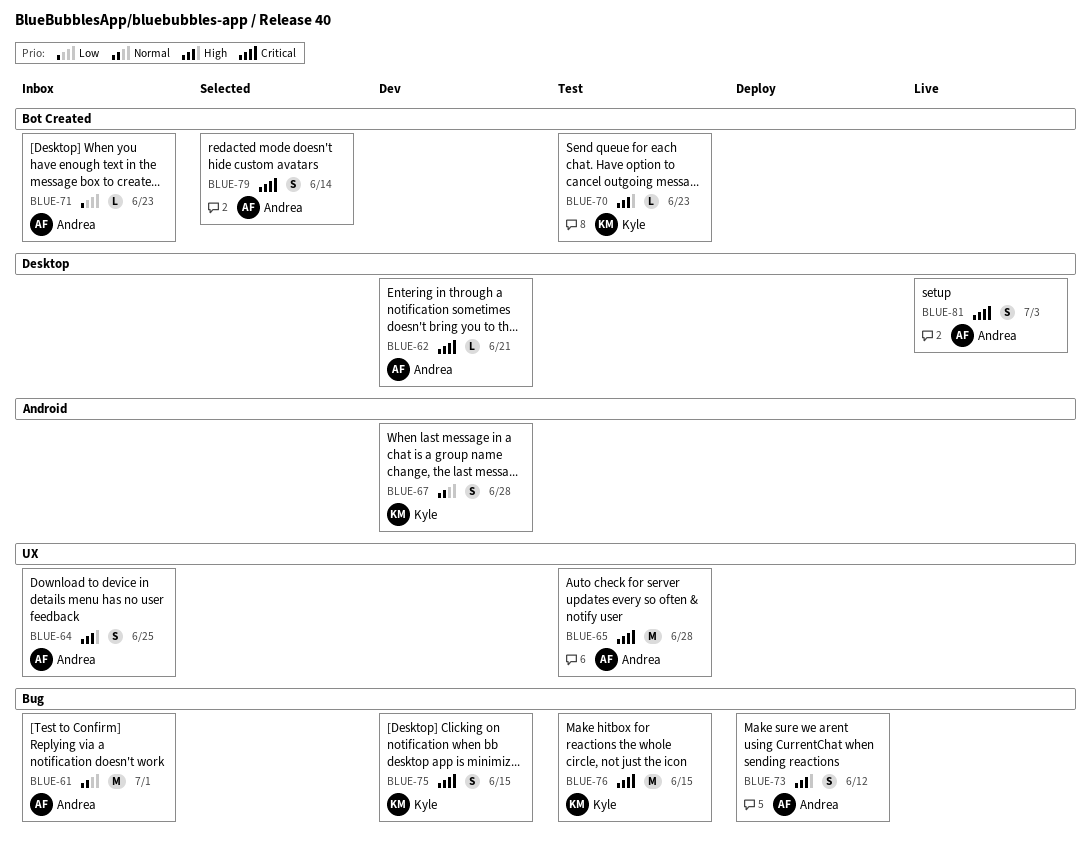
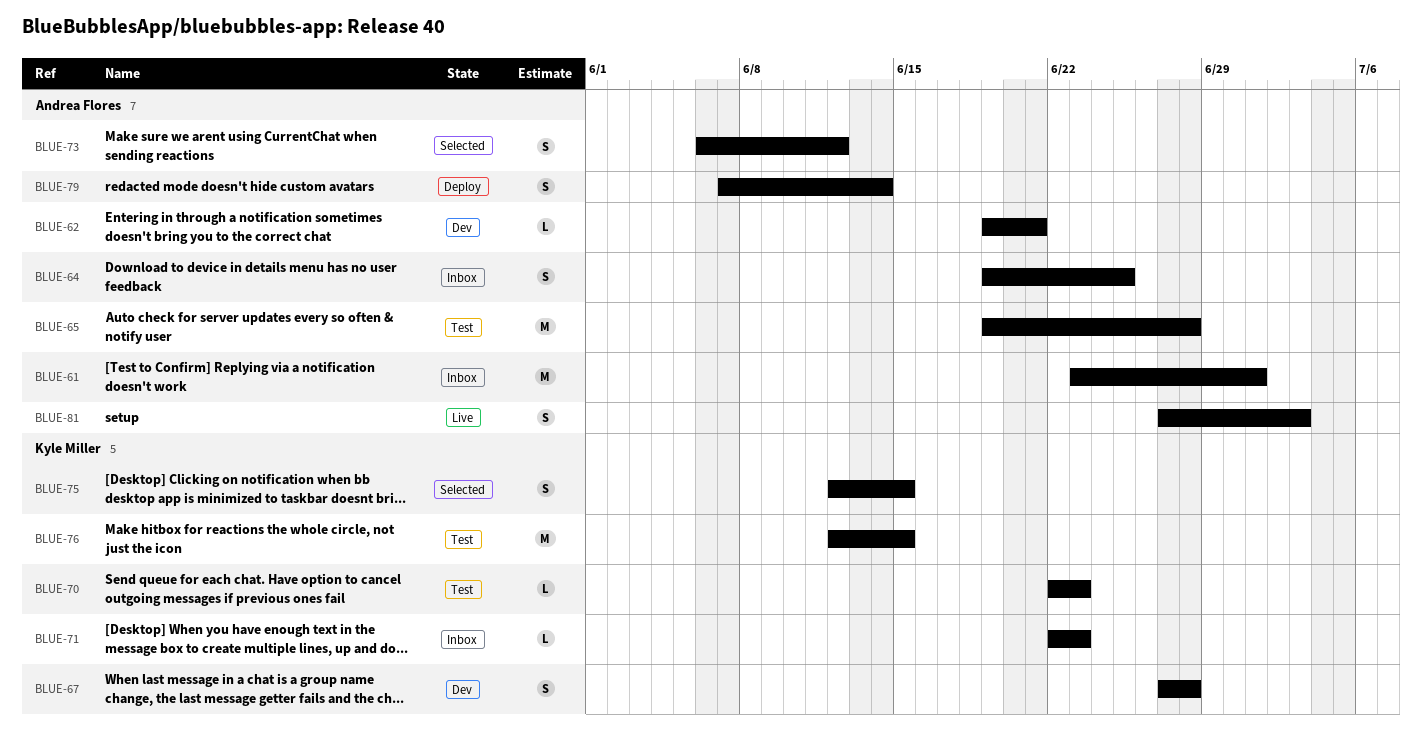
BLUE-71, owner: Andrea Flores -> Kyle Miller
BLUE-73, status: Deploy -> Selected
BLUE-75, status: Dev -> Selected
BLUE-79, status: Selected -> Deploy

